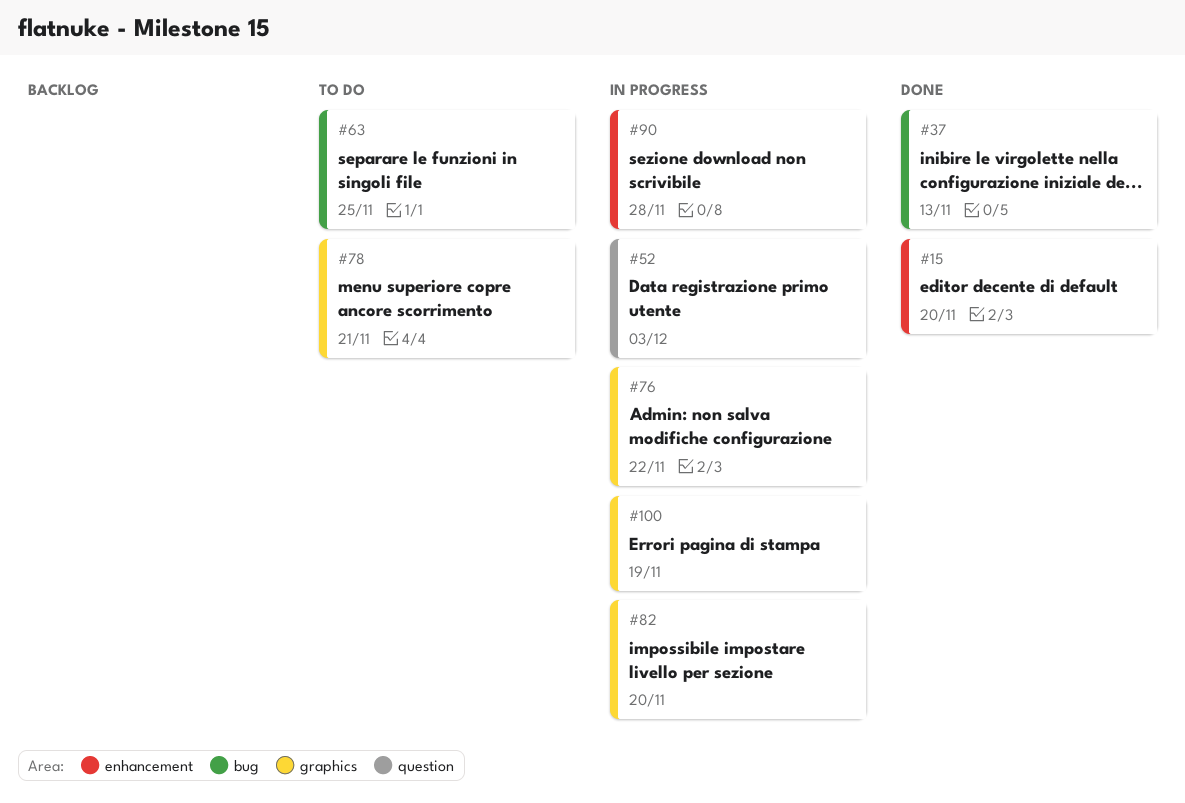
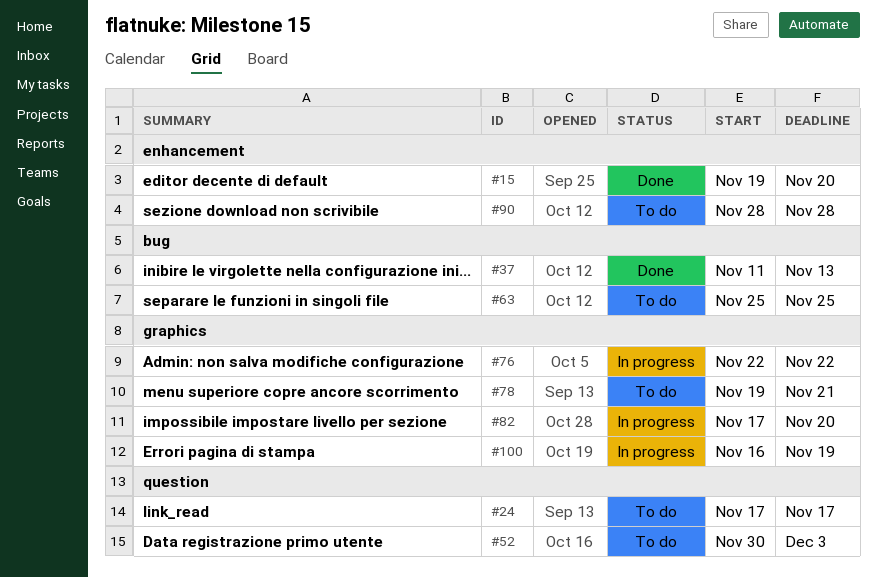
#24: none -> present
#52, status: In progress -> To do
#90, status: In progress -> To do

